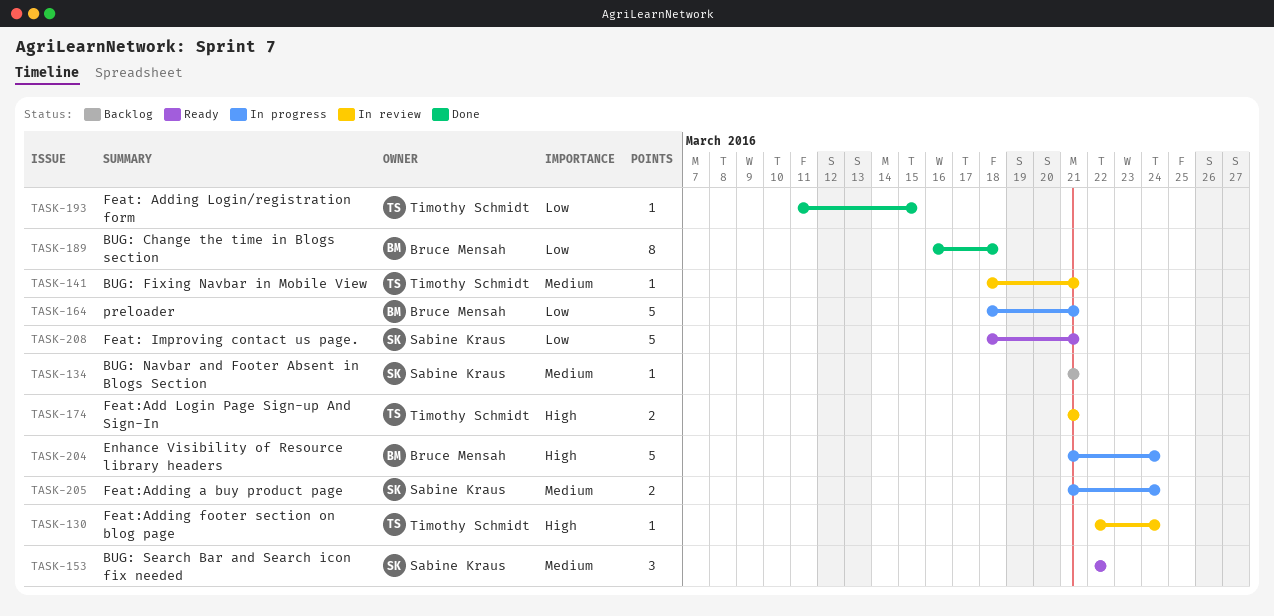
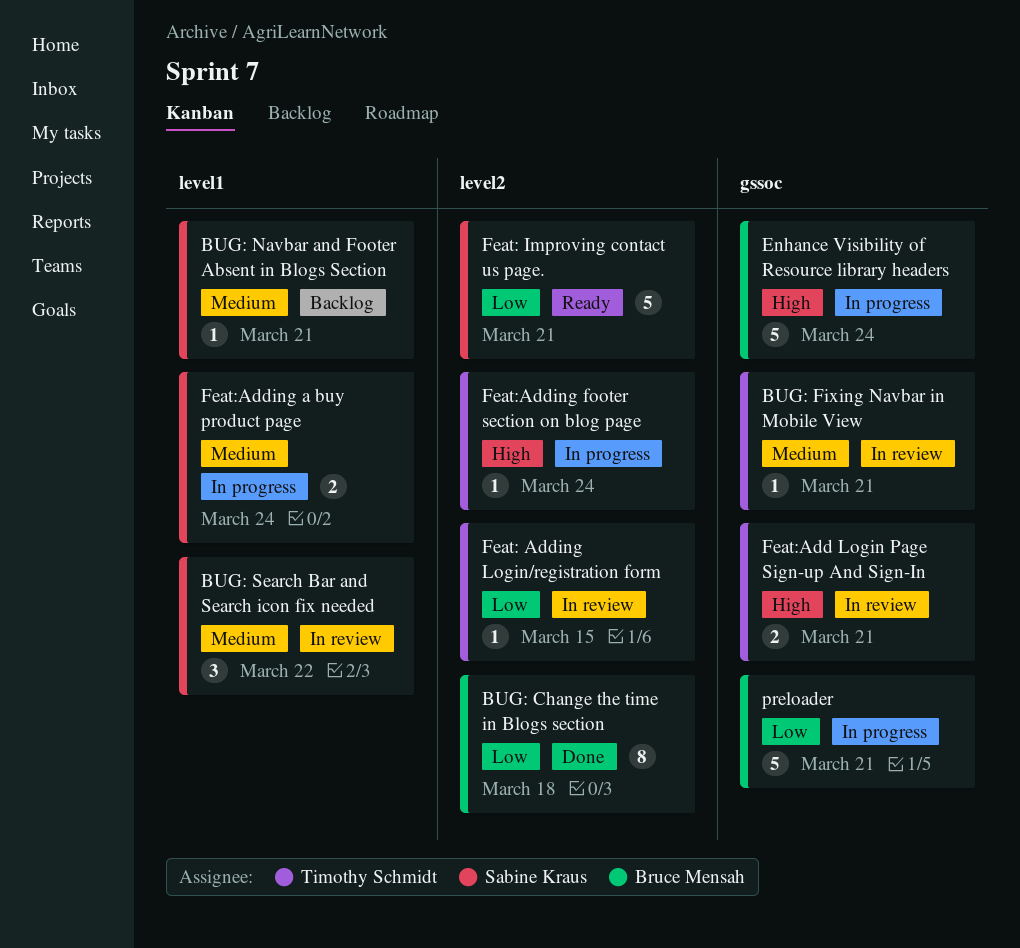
BUG: Search Bar and Search icon fix needed, status: Ready -> In review
Feat: Adding Login/registration form, status: Done -> In review
Feat:Adding footer section on blog page, status: In review -> In progress

